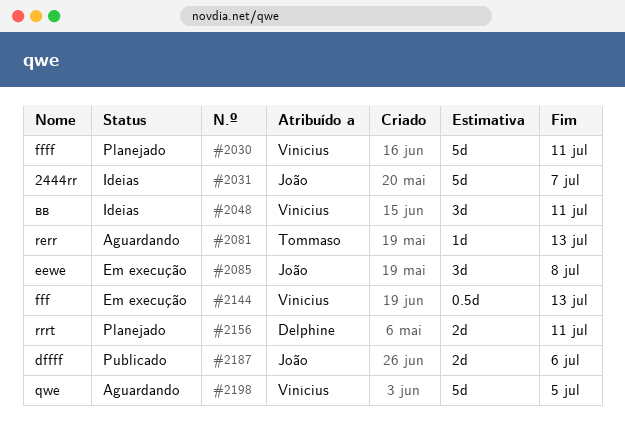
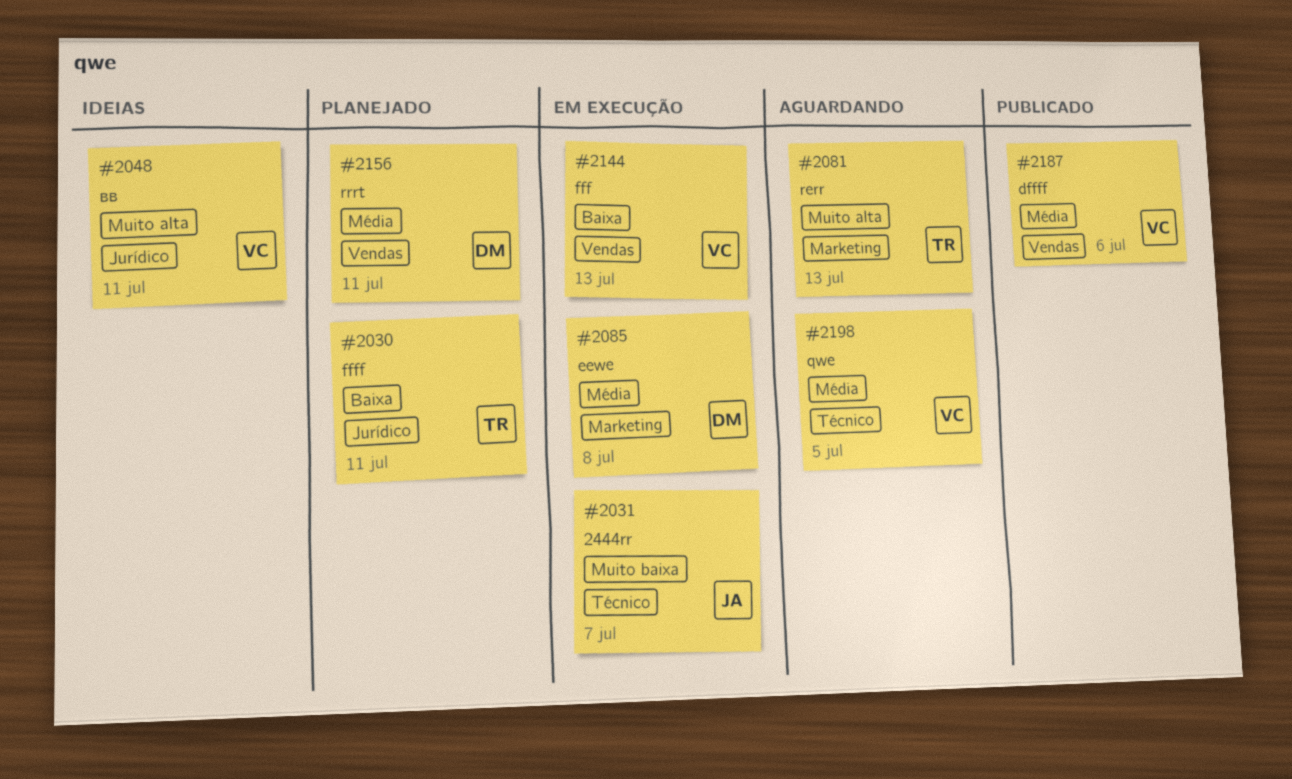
#2030, owner: Vinícius -> Tommaso
#2031, status: Ideias -> Em execução
#2085, owner: João -> Delphine
#2187, owner: João -> Vinícius

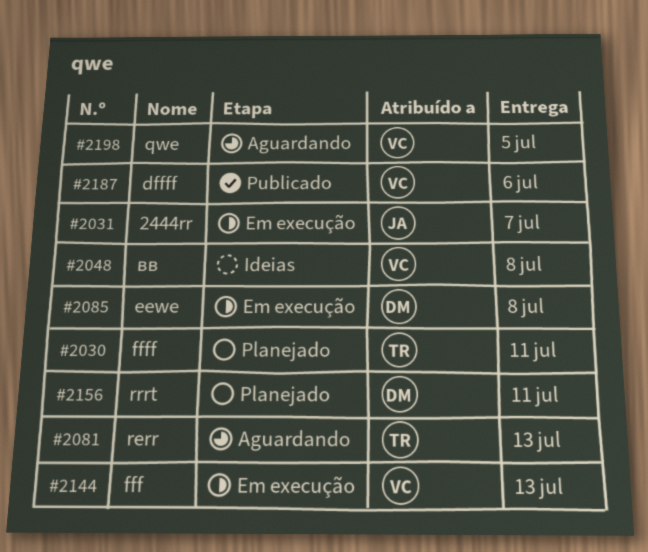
#2048, due: Jul 11 -> Jul 8

